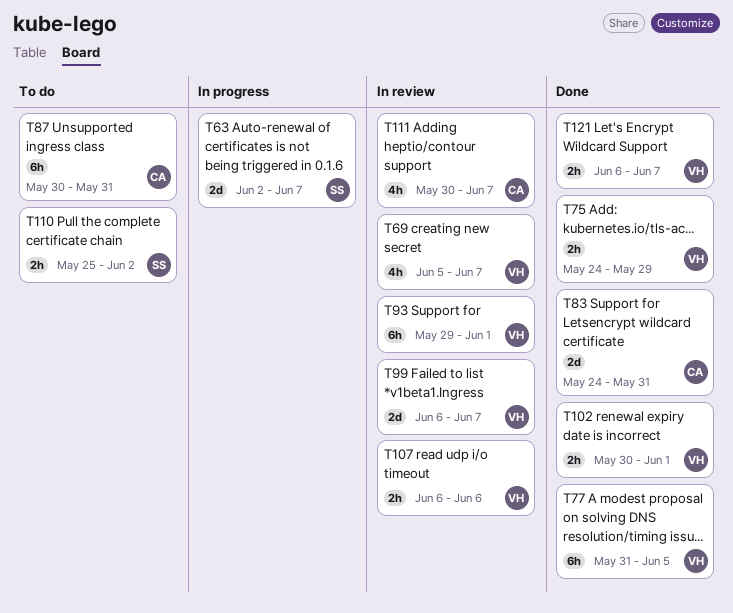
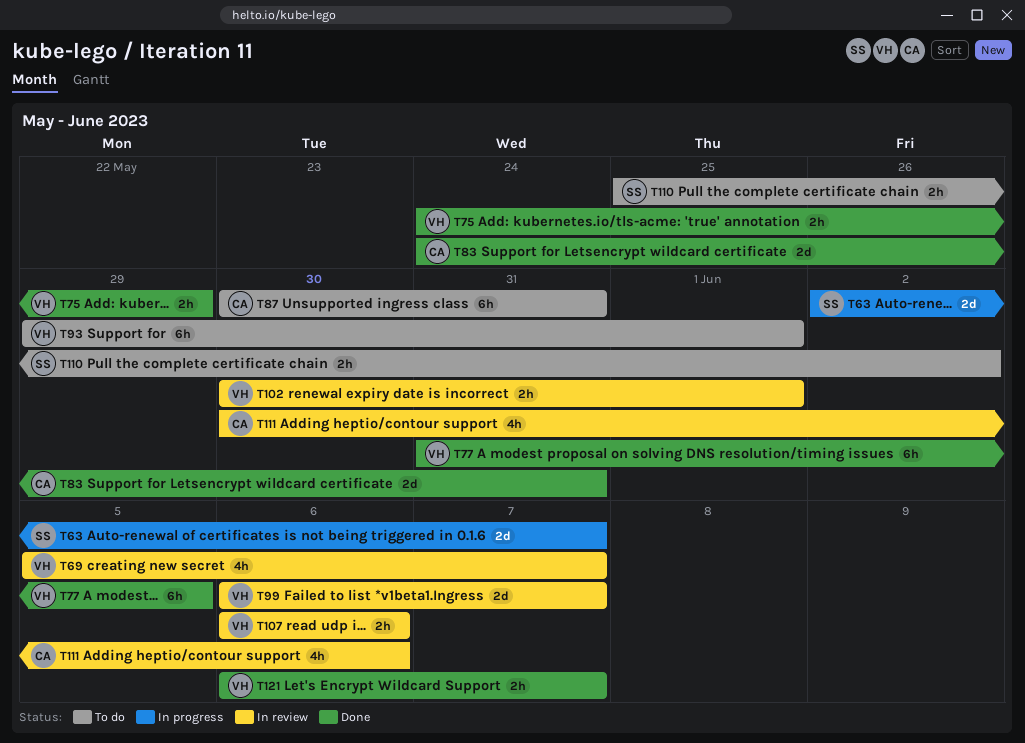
T93, status: In review -> To do
T102, status: Done -> In review
T111, due: Jun 7 -> Jun 6

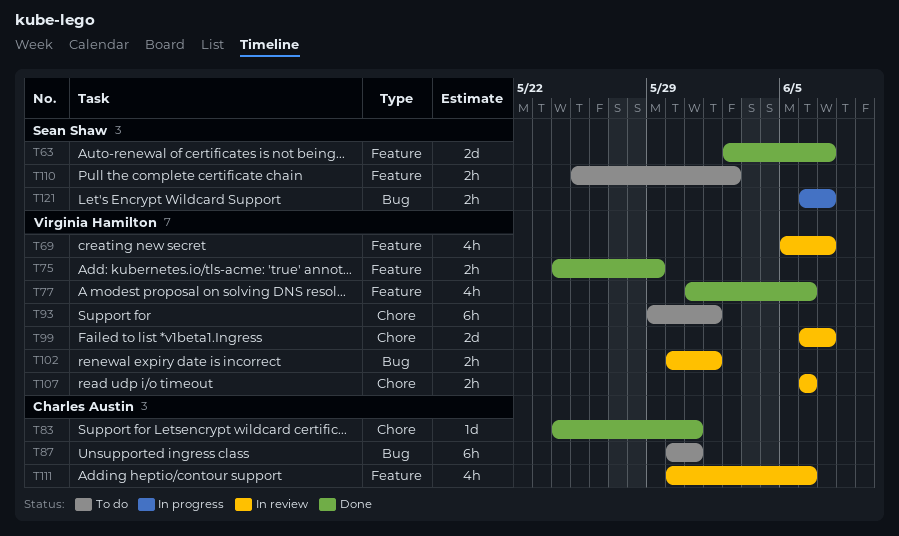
T63, status: In progress -> Done
T77, estimate: 6h -> 4h
T77, due: Jun 5 -> Jun 6
T83, estimate: 2d -> 1d
T121, status: Done -> In progress
T121, owner: Virginia Hamilton -> Sean Shaw

